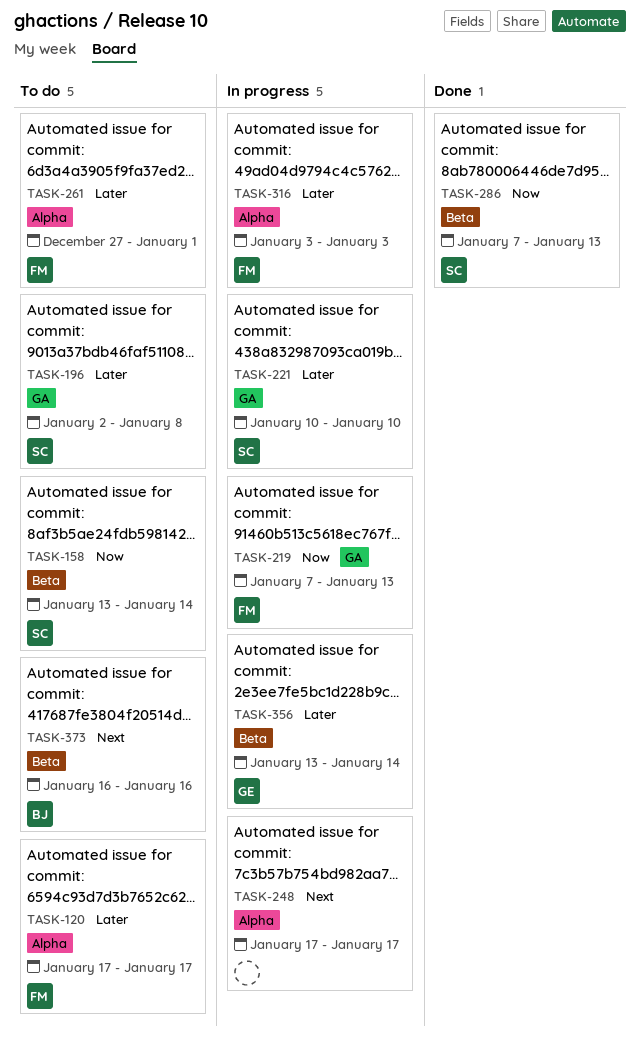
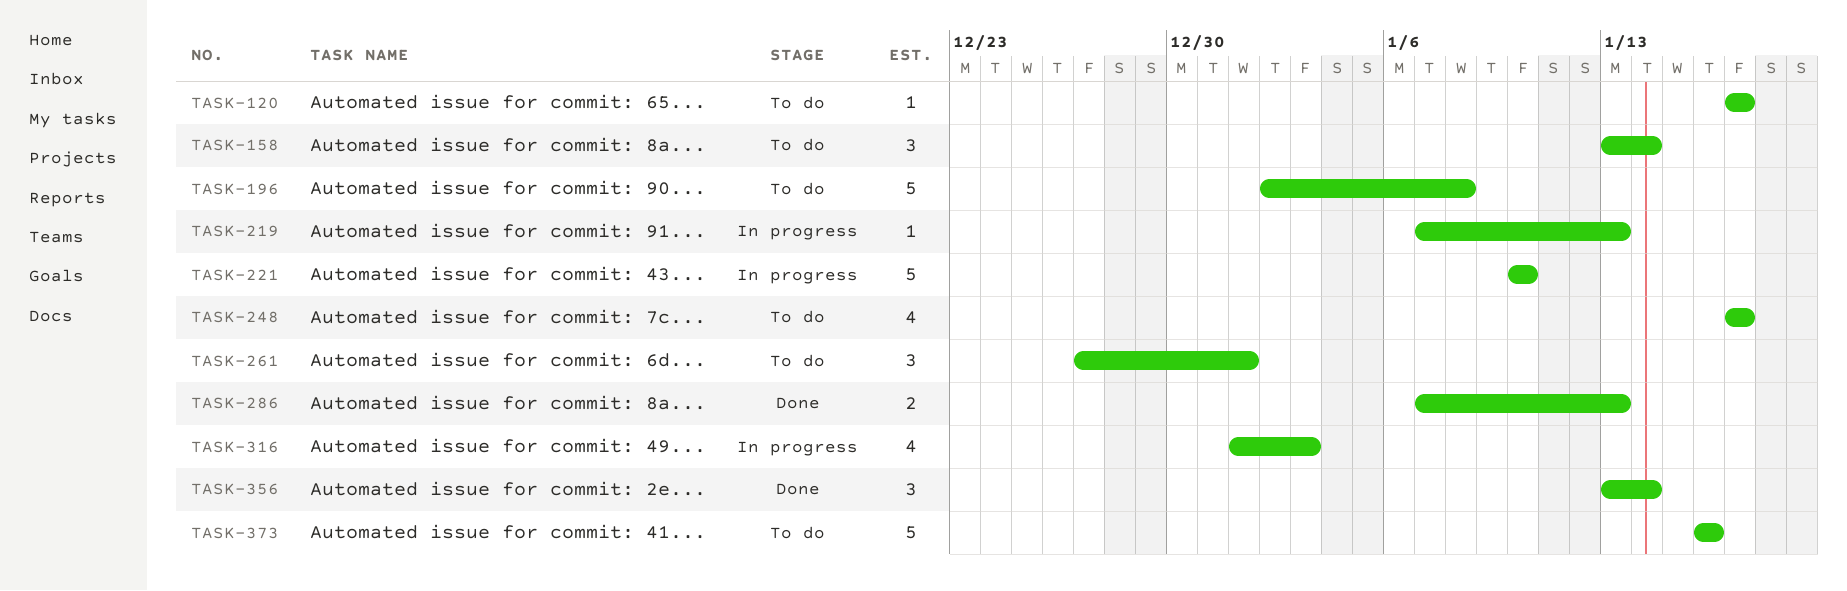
TASK-248, status: In progress -> To do
TASK-316, start: Jan 3 -> Jan 1
TASK-356, status: In progress -> Done

